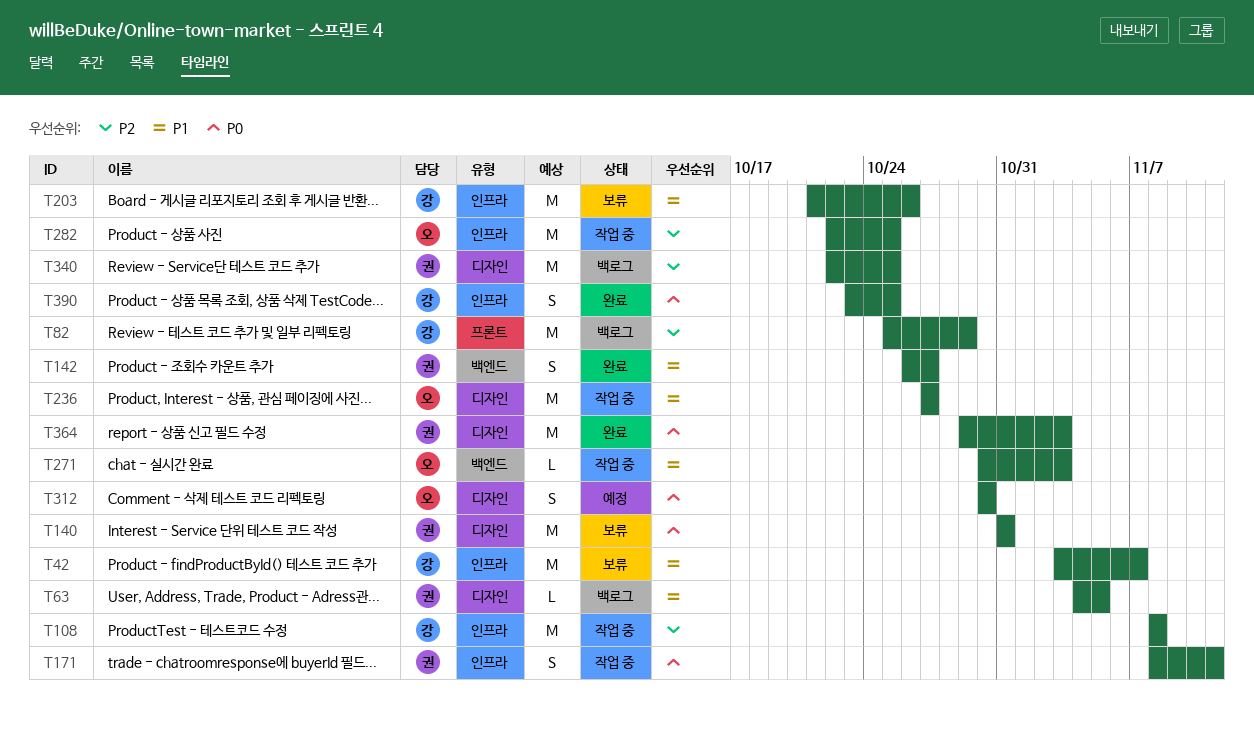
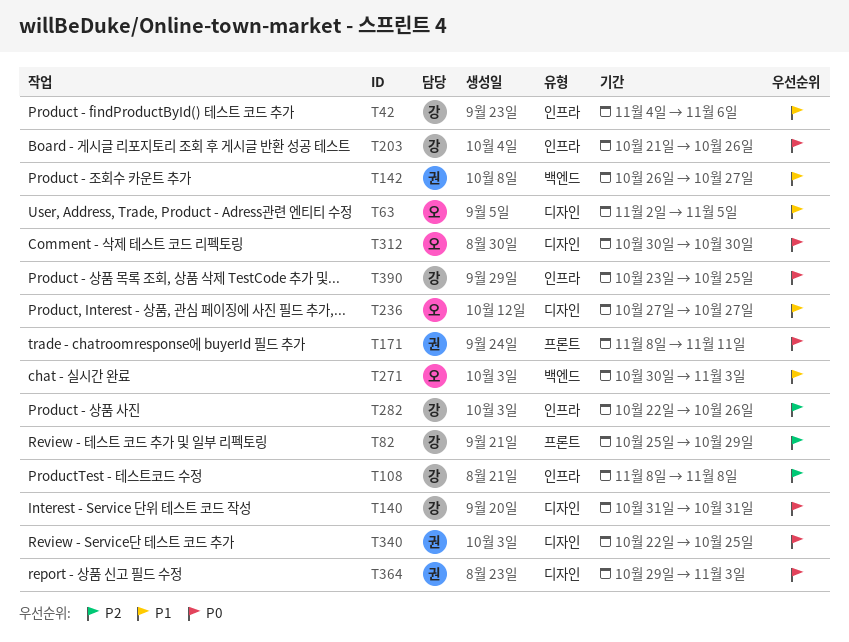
T42, start: Nov 3 -> Nov 4
T42, due: Nov 7 -> Nov 6
T63, owner: 권 -> 오
T63, start: Nov 4 -> Nov 2
T140, owner: 권 -> 강
T171, label: 인프라 -> 프론트
T203, priority: P1 -> P0
T282, owner: 오 -> 강
T282, due: Oct 25 -> Oct 26
T340, priority: P2 -> P0

